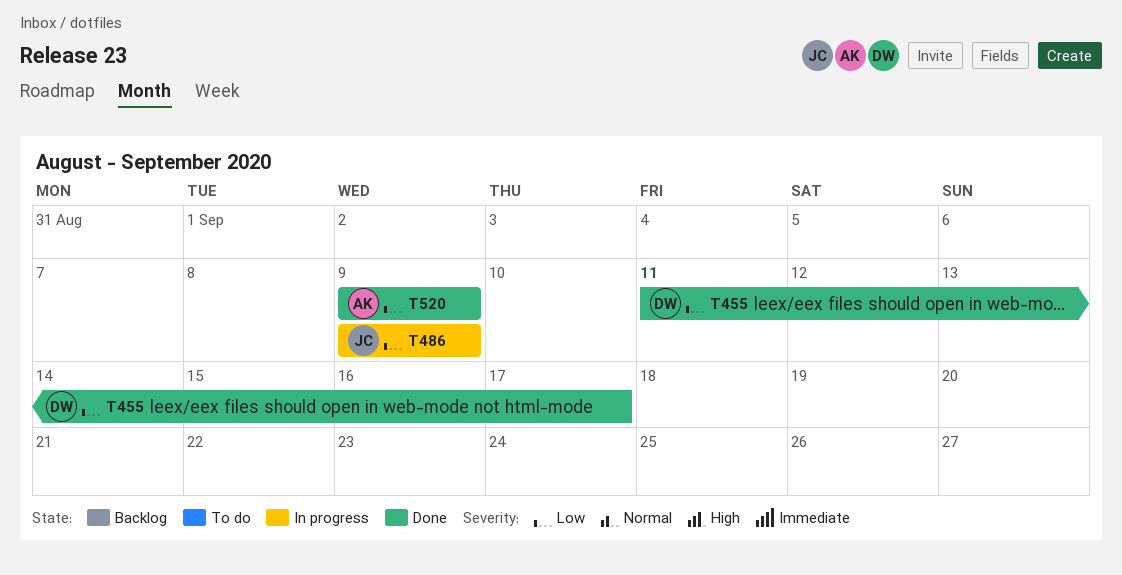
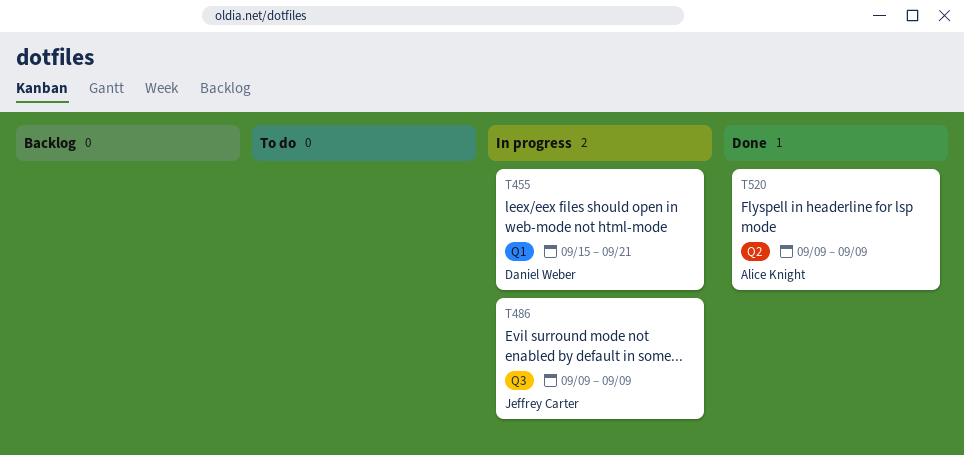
T455, status: Done -> In progress
T455, start: Sep 11 -> Sep 15
T455, due: Sep 17 -> Sep 21

